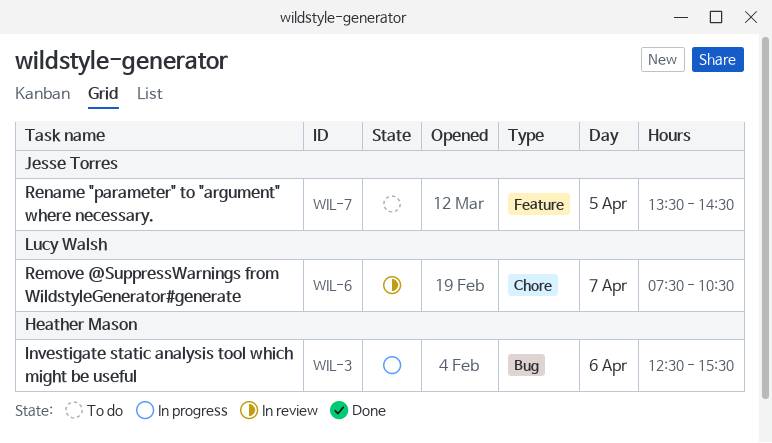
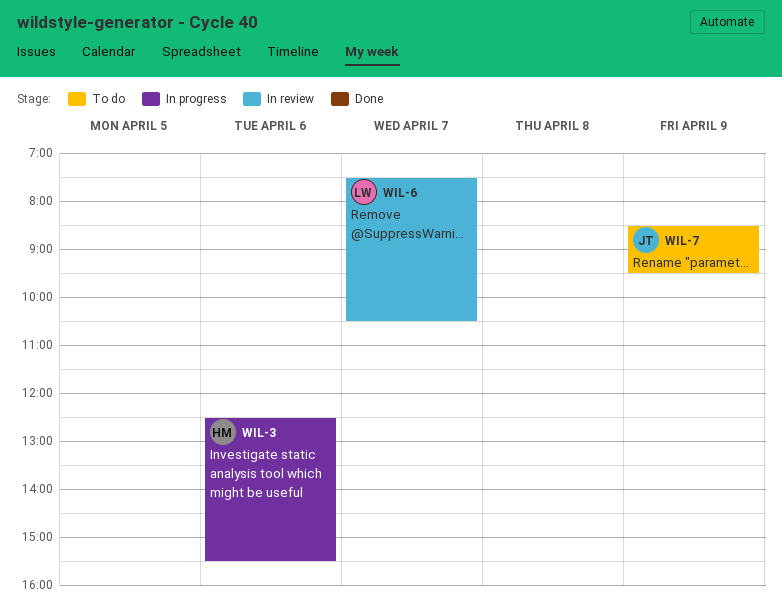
WIL-7, day: Apr 5 -> Apr 9
WIL-7, begins: 13:30 -> 08:30
WIL-7, ends: 14:30 -> 09:30

